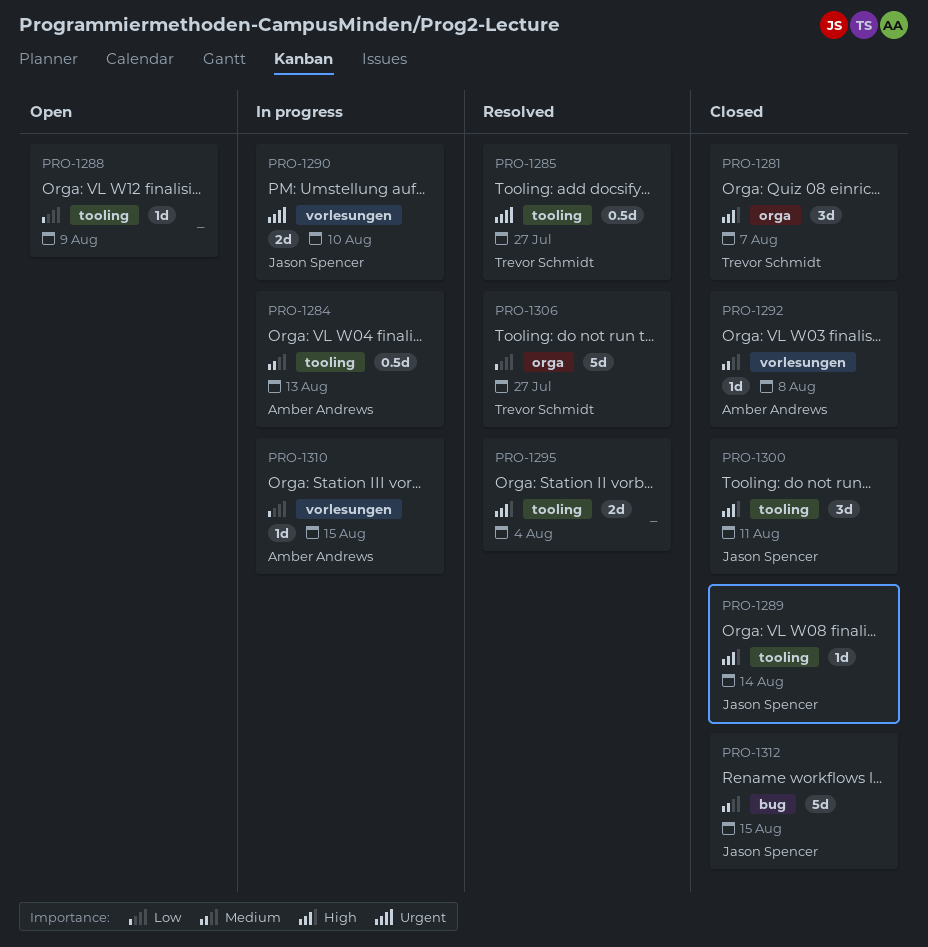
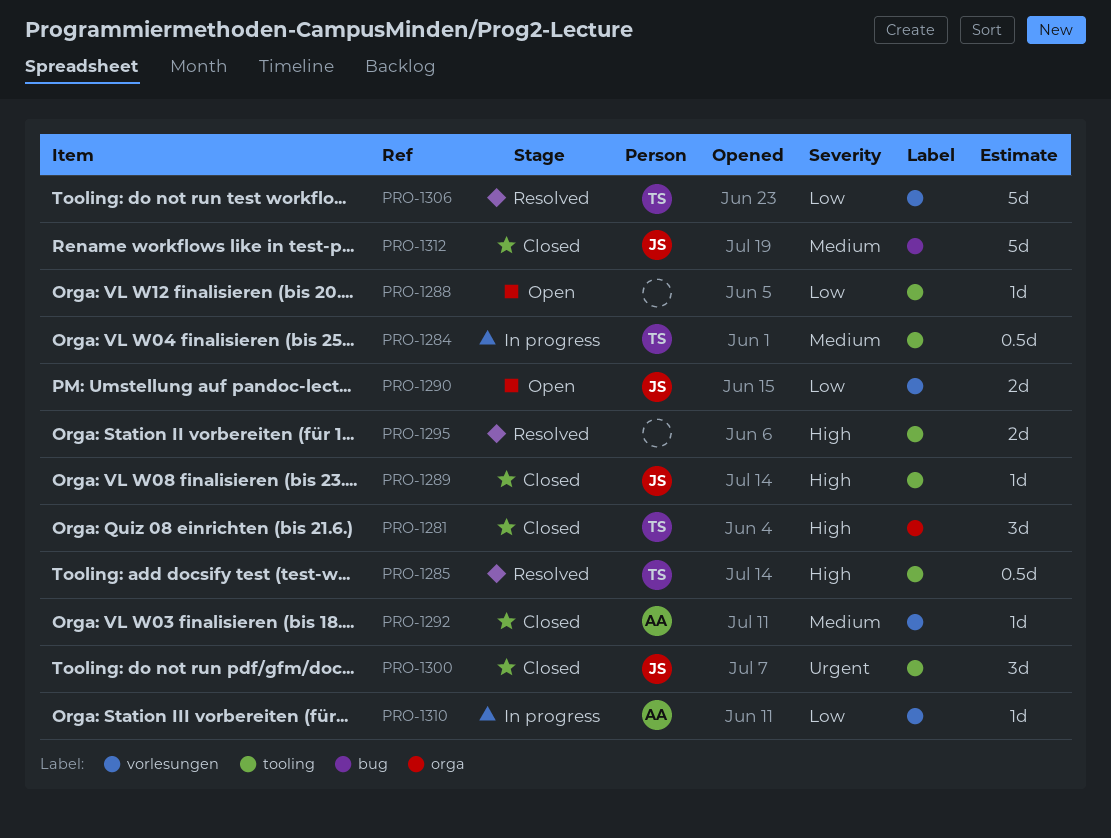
PRO-1284, owner: Amber Andrews -> Trevor Schmidt
PRO-1285, priority: Urgent -> High
PRO-1290, status: In progress -> Open
PRO-1290, priority: Urgent -> Low
PRO-1300, priority: High -> Urgent
PRO-1306, label: orga -> vorlesungen

